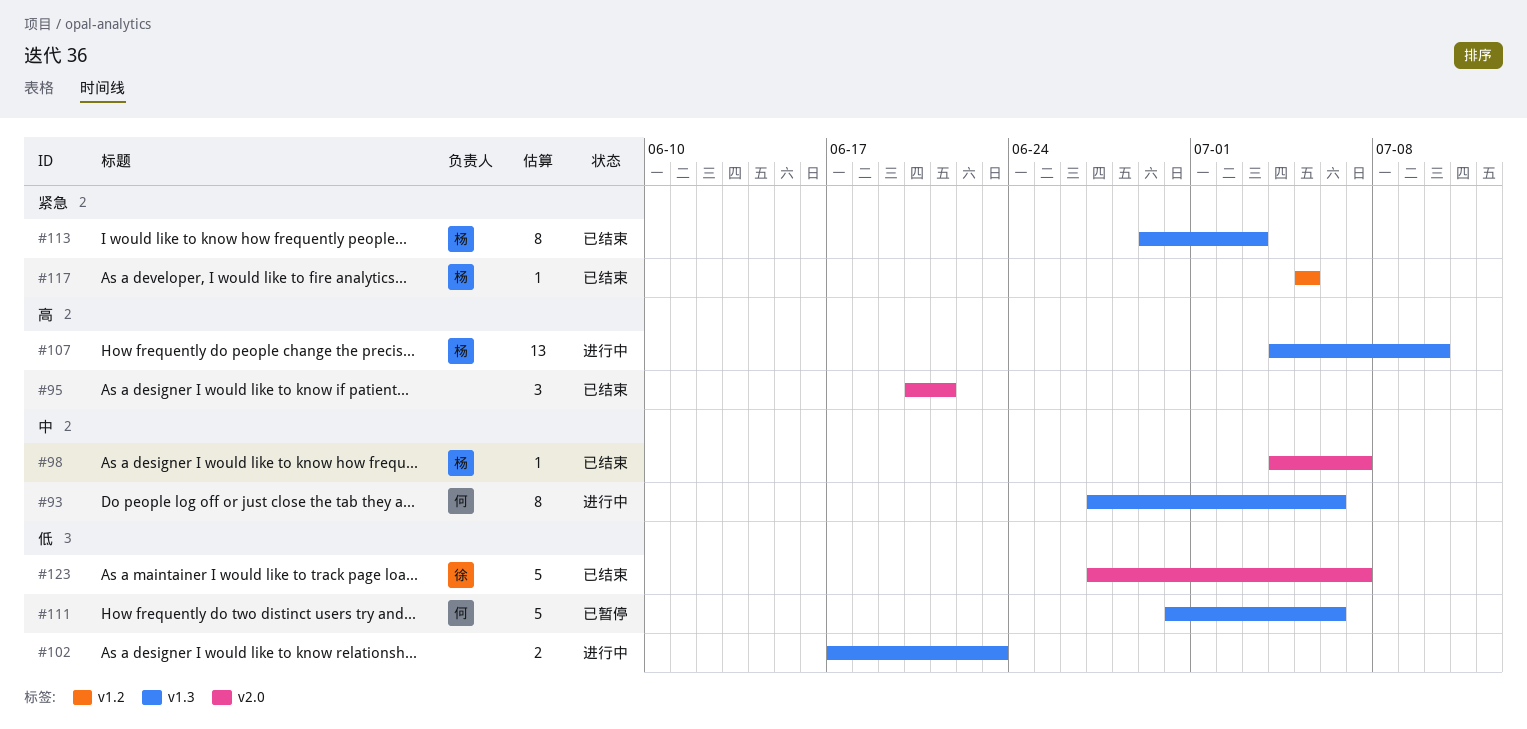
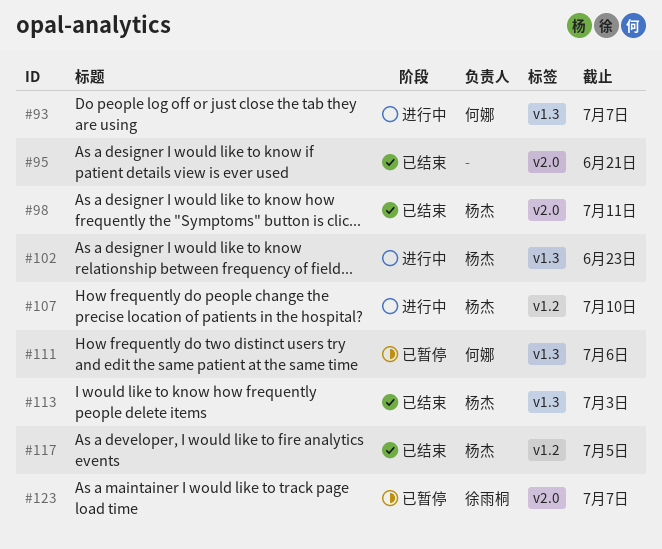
#93, due: Jul 6 -> Jul 7
#98, due: Jul 7 -> Jul 11
#102, owner: none -> 杨杰
#107, label: v1.3 -> v1.2
#123, status: 已结束 -> 已暂停

